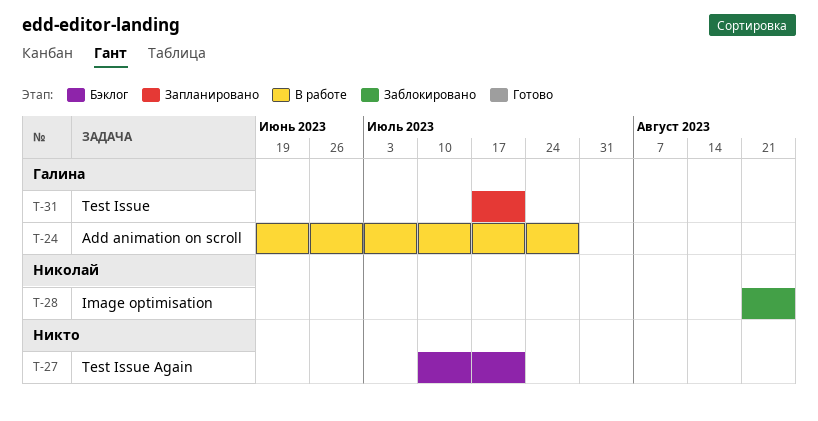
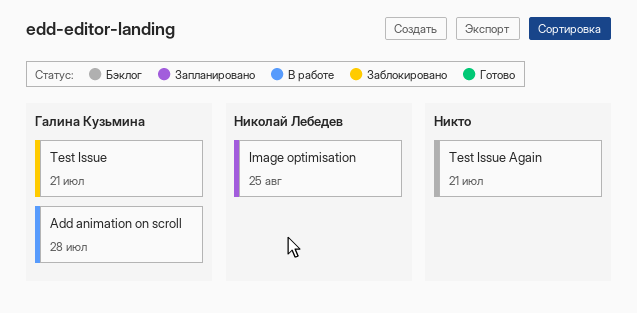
Image optimisation, status: Заблокировано -> Запланировано
Test Issue, status: Запланировано -> Заблокировано

